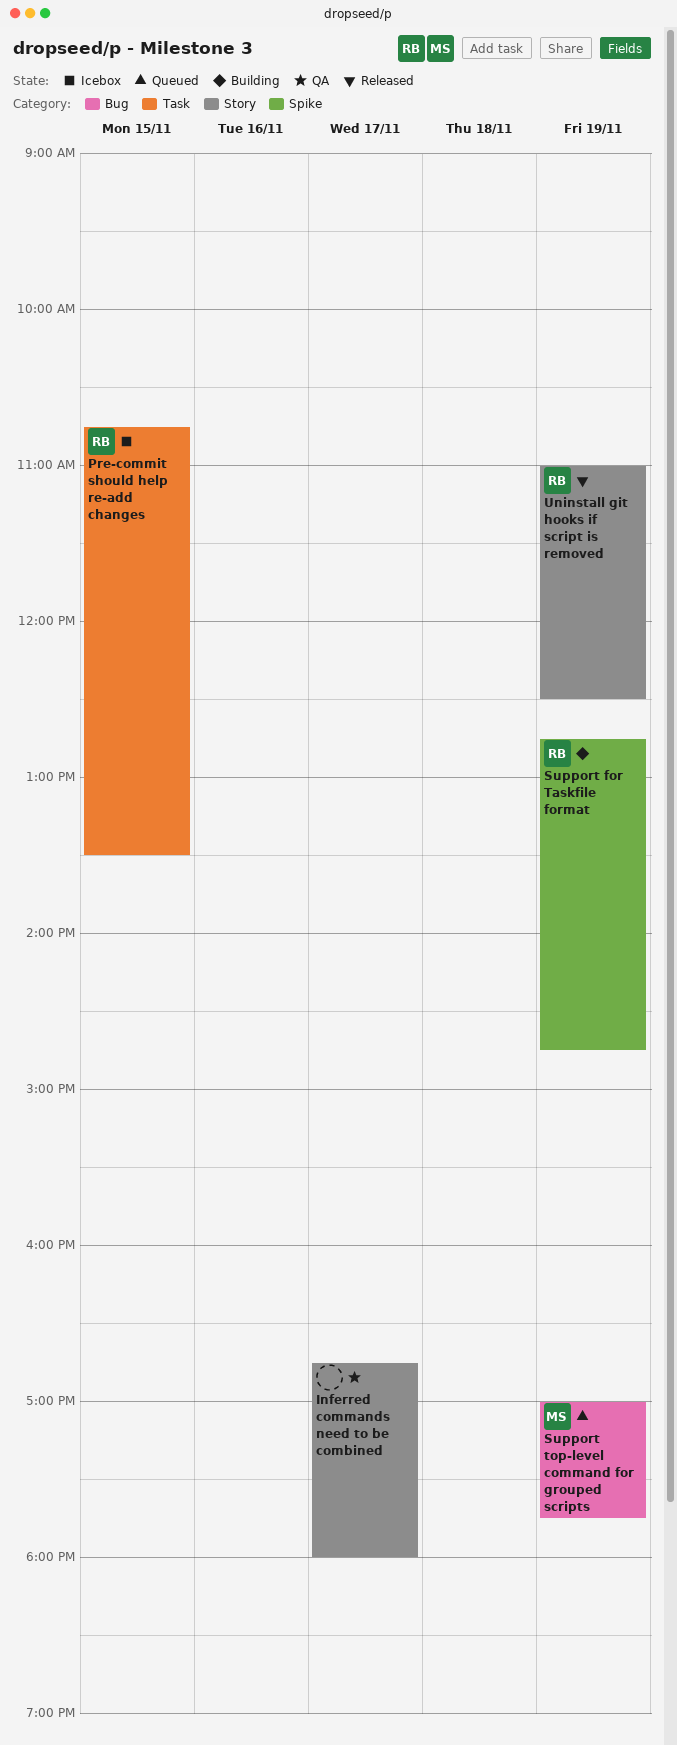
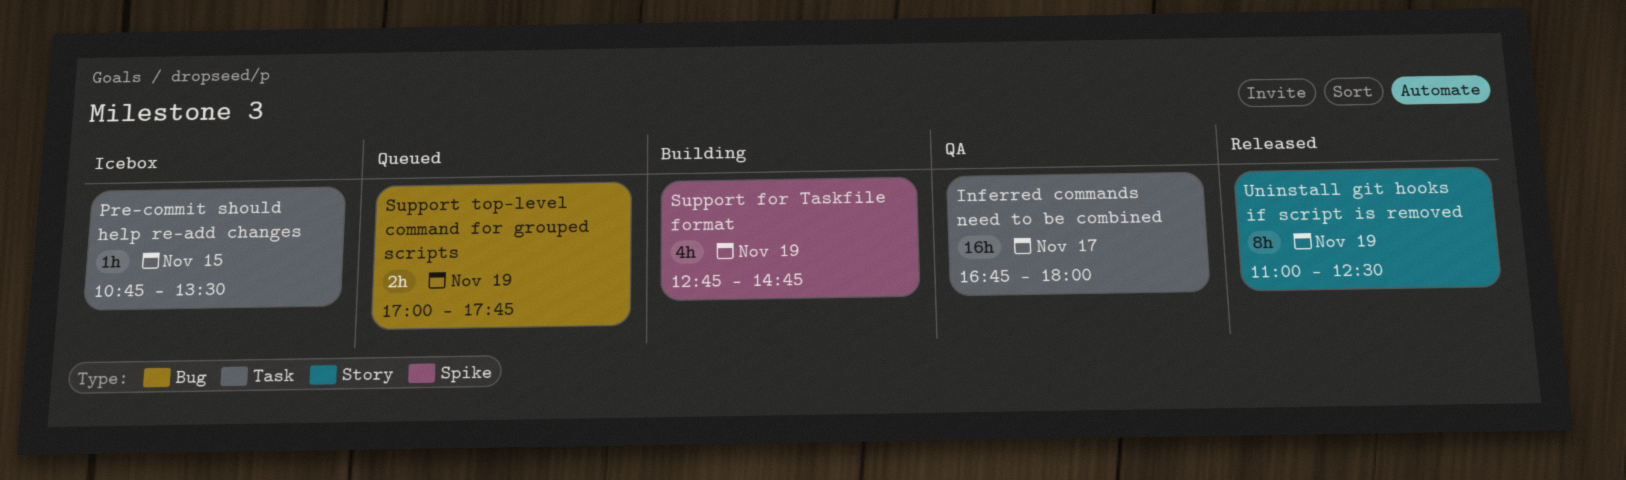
Inferred commands need to be combined, label: Story -> Task

